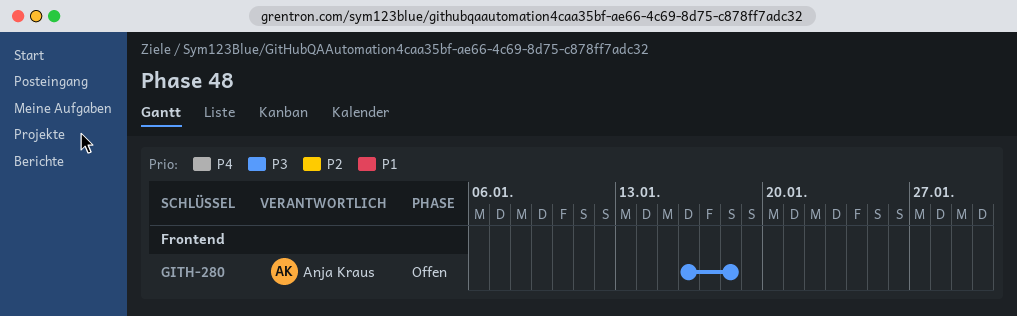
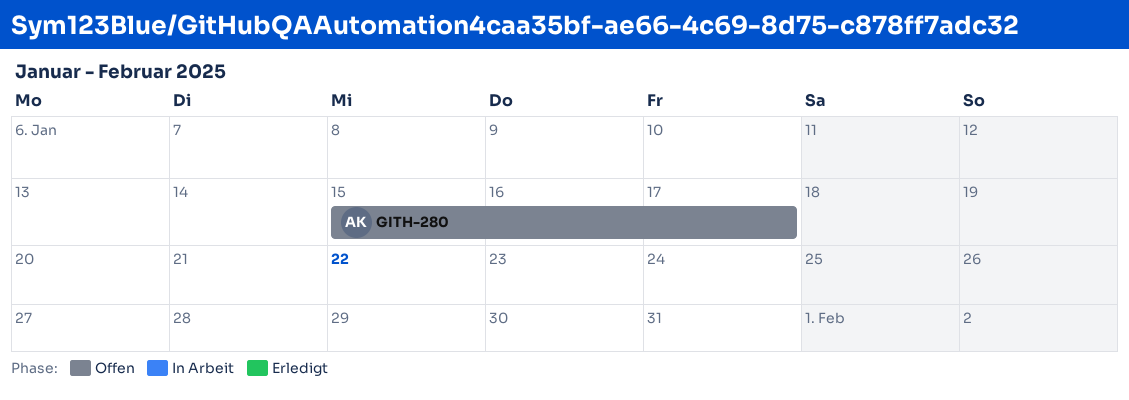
GITH-280, start: Jan 16 -> Jan 15
GITH-280, due: Jan 18 -> Jan 17

